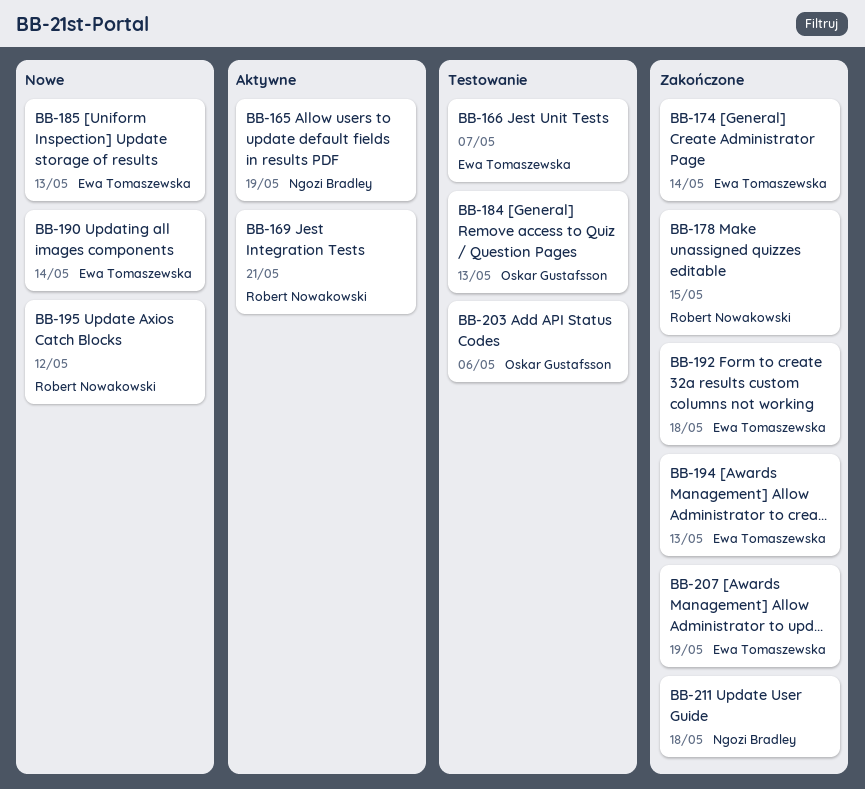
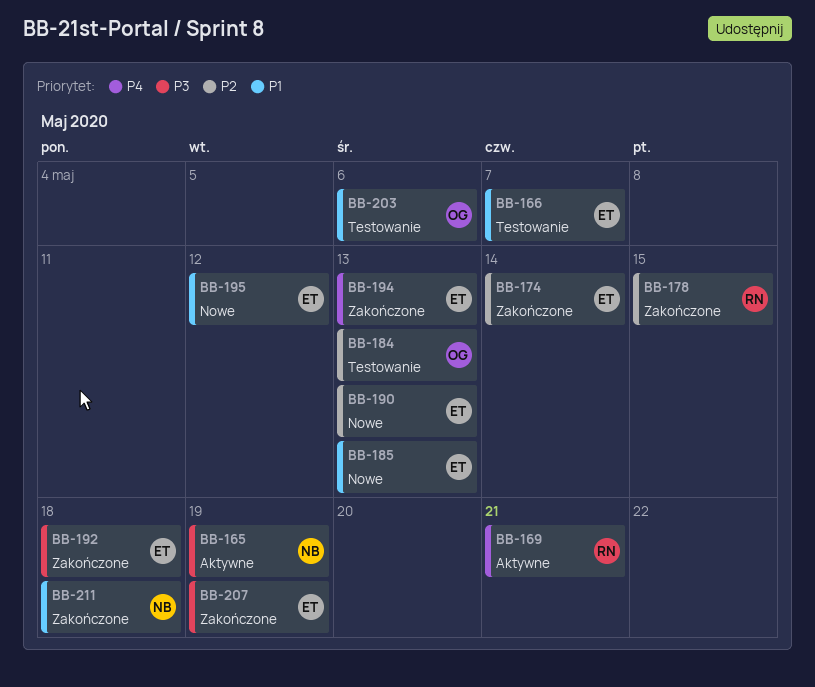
BB-190, due: May 14 -> May 13
BB-195, owner: Robert Nowakowski -> Ewa Tomaszewska

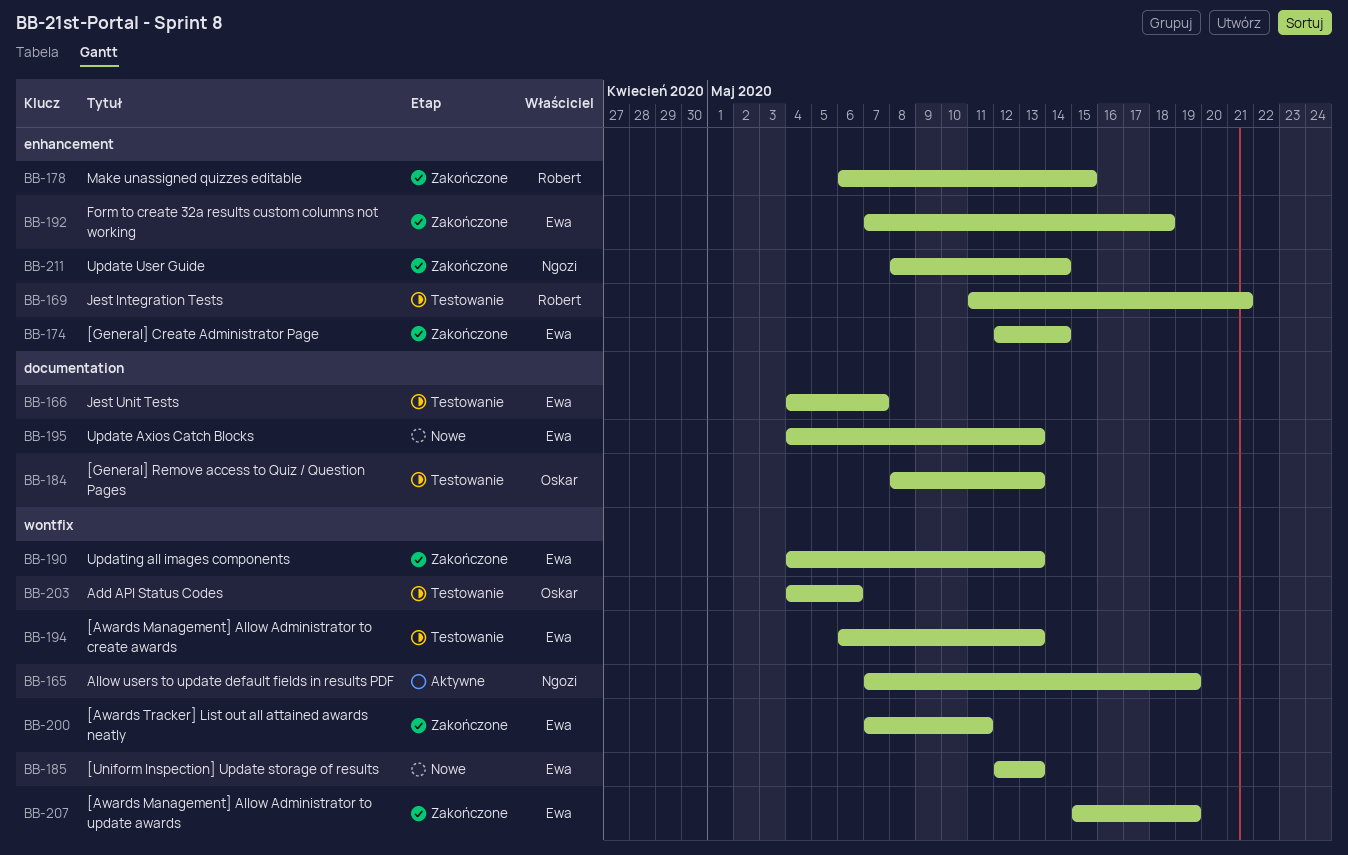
BB-169, status: Aktywne -> Testowanie
BB-190, status: Nowe -> Zakończone
BB-194, status: Zakończone -> Testowanie
BB-195, due: May 12 -> May 13
BB-200: none -> present
BB-211, due: May 18 -> May 14

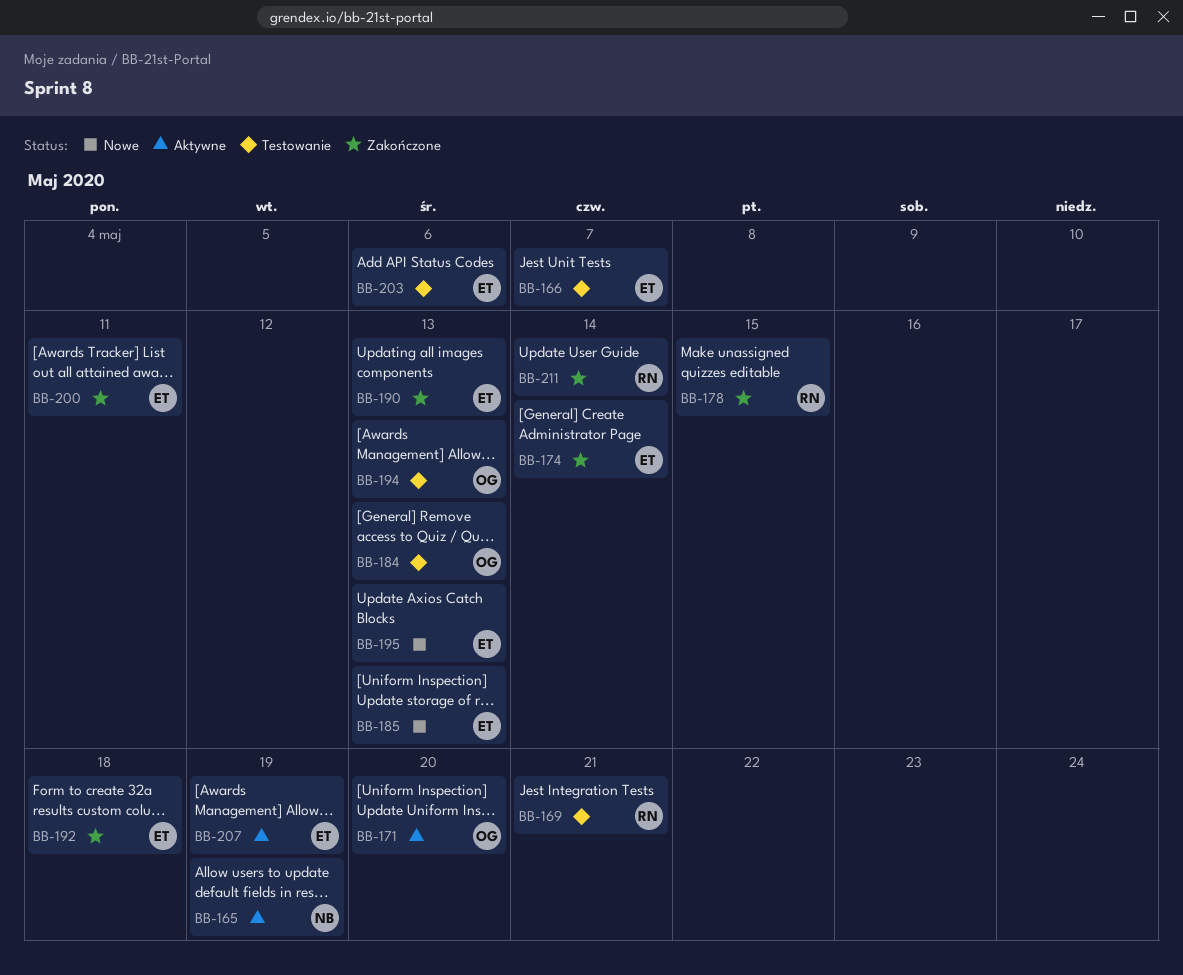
BB-171: none -> present
BB-194, owner: Ewa -> Oskar
BB-203, owner: Oskar -> Ewa
BB-207, status: Zakończone -> Aktywne
BB-211, owner: Ngozi -> Robert

